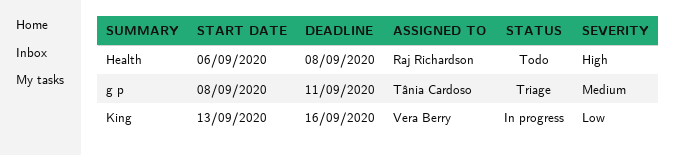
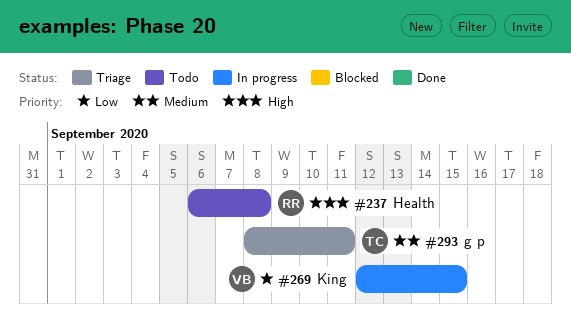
King, start: Sep 13 -> Sep 12
King, due: Sep 16 -> Sep 15

